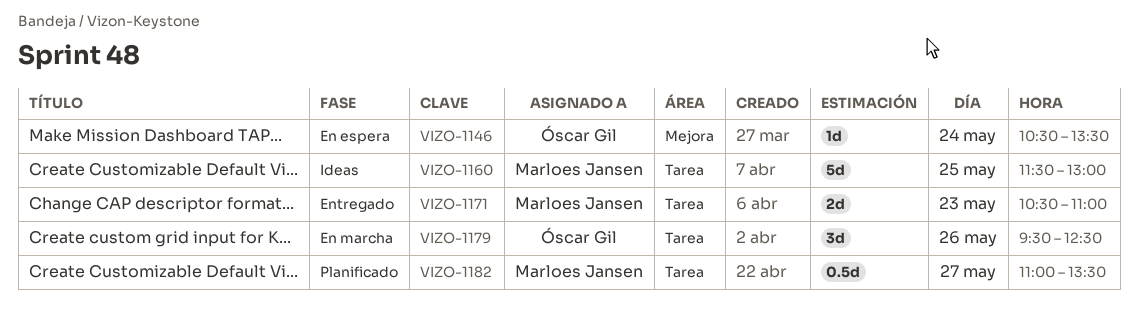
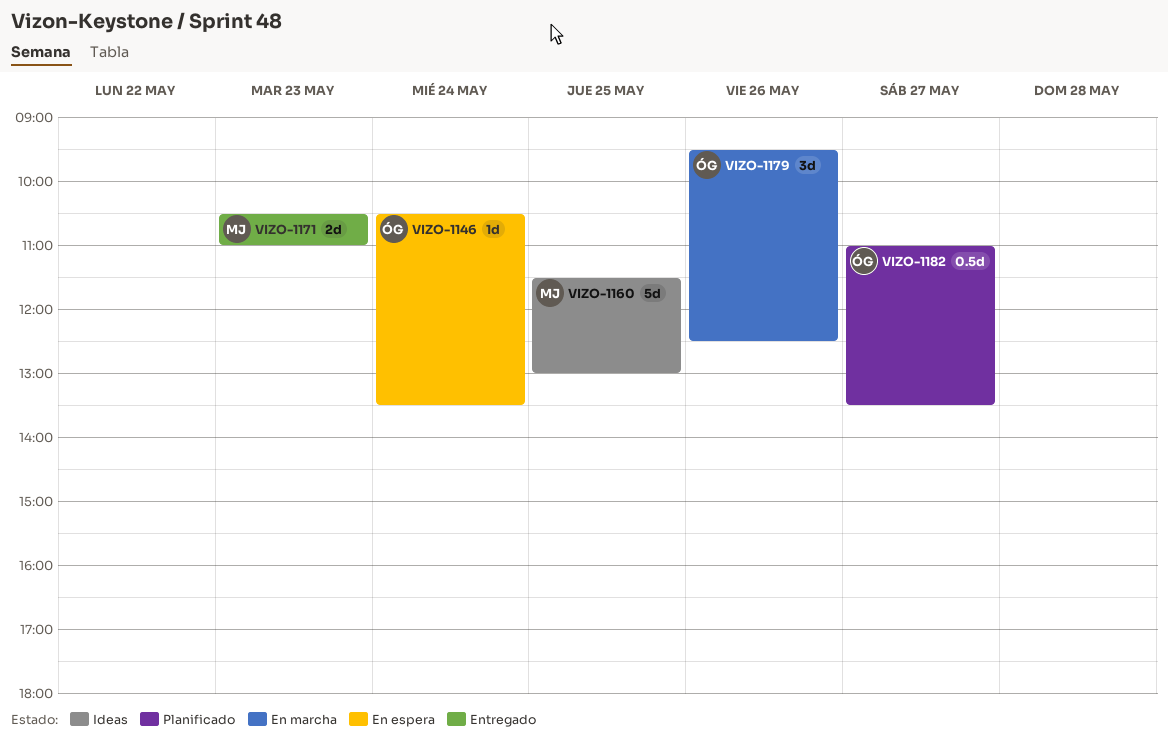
VIZO-1182, owner: Marloes Jansen -> Óscar Gil

